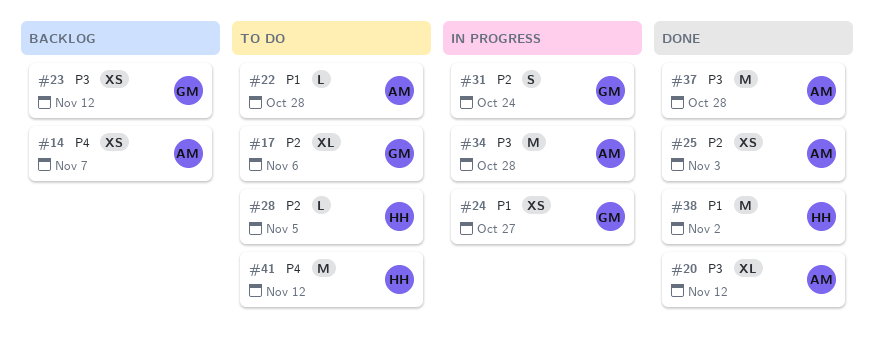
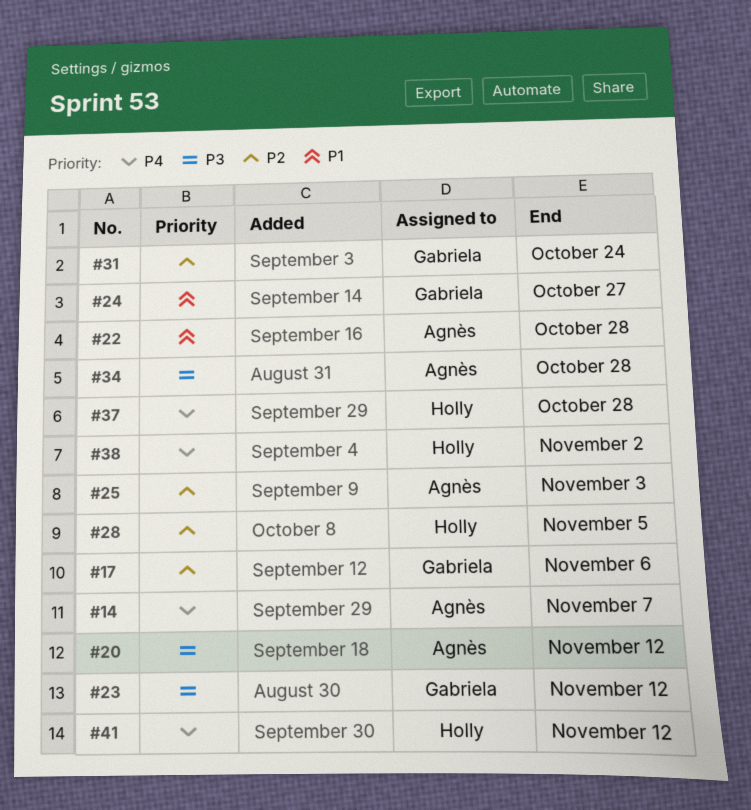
#37, owner: Agnès -> Holly
#37, priority: P3 -> P4
#38, priority: P1 -> P4

